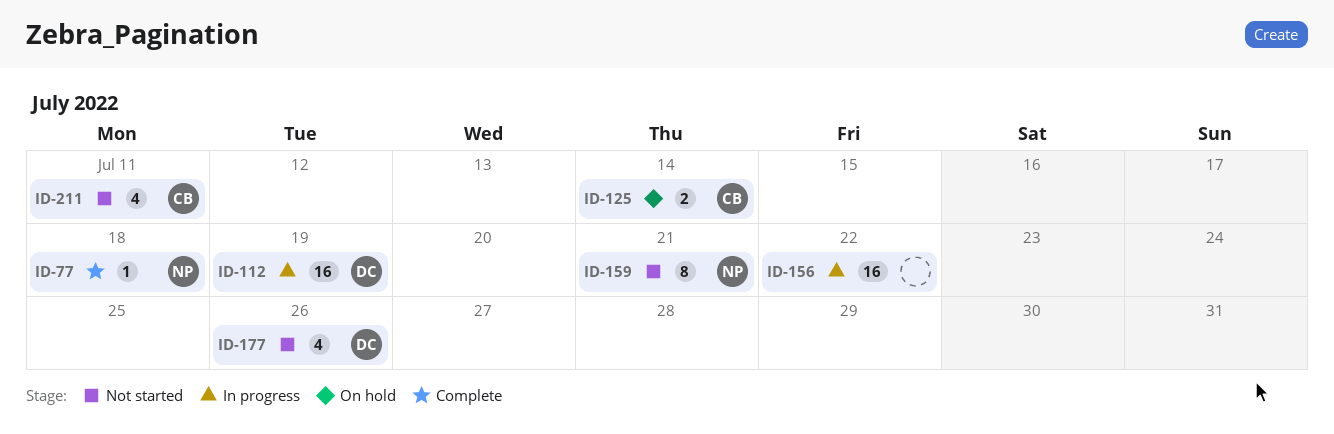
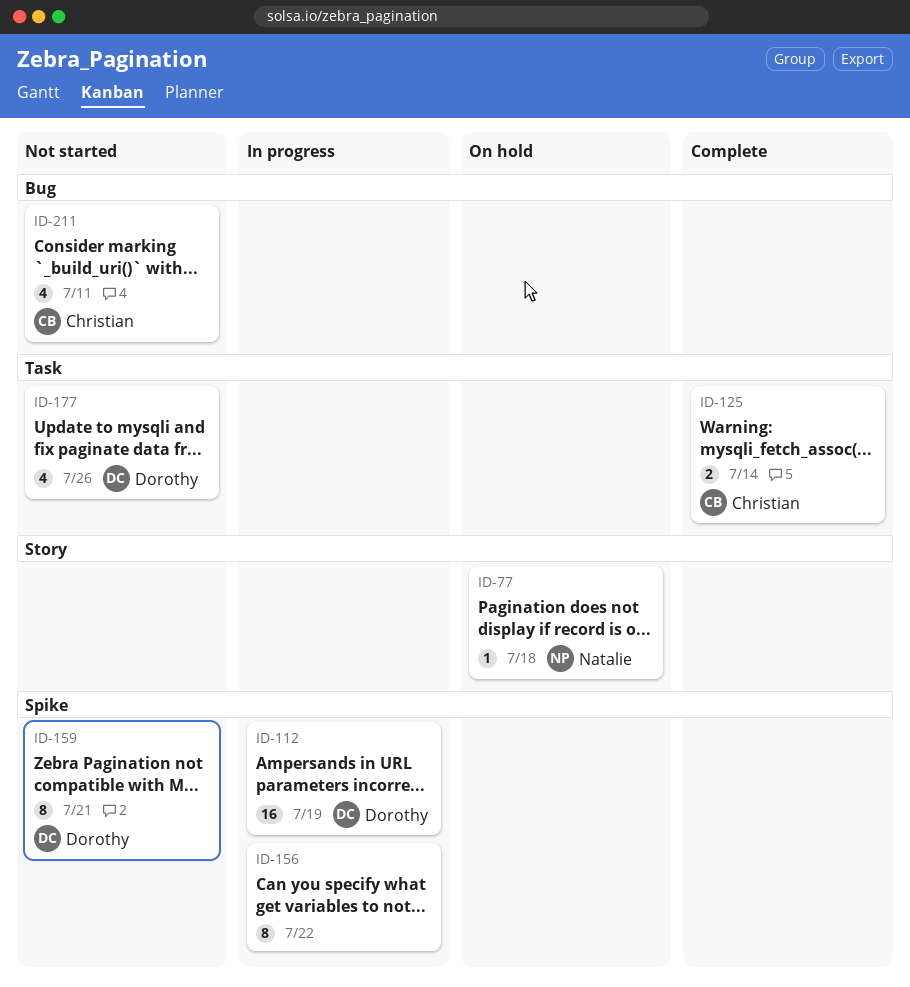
ID-77, status: Complete -> On hold
ID-125, status: On hold -> Complete
ID-156, estimate: 16 -> 8
ID-159, owner: Natalie -> Dorothy

